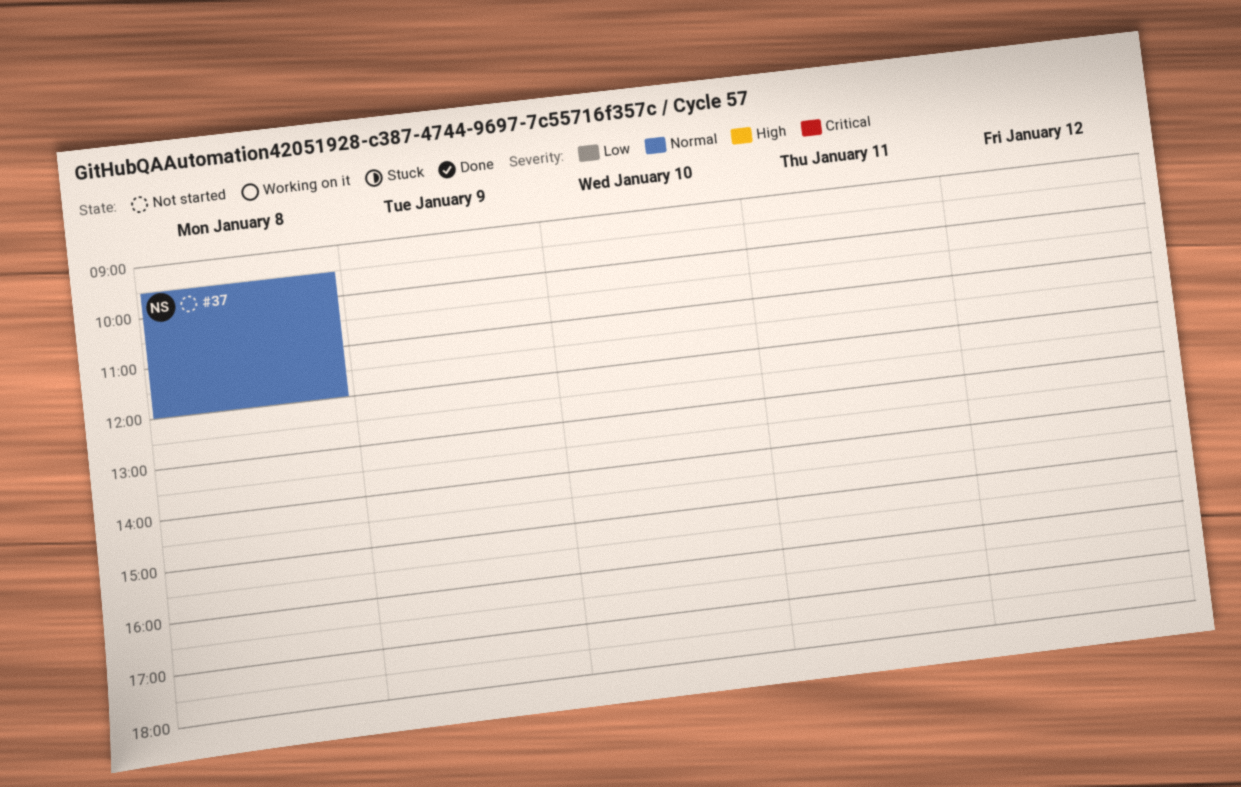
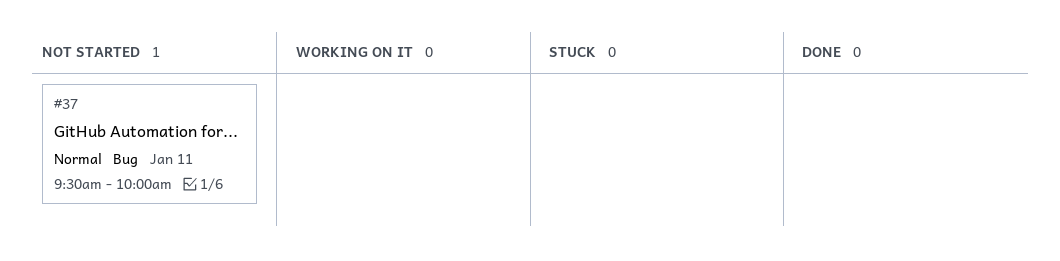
#37, day: Jan 8 -> Jan 11
#37, ends: 12:00 -> 10:00

